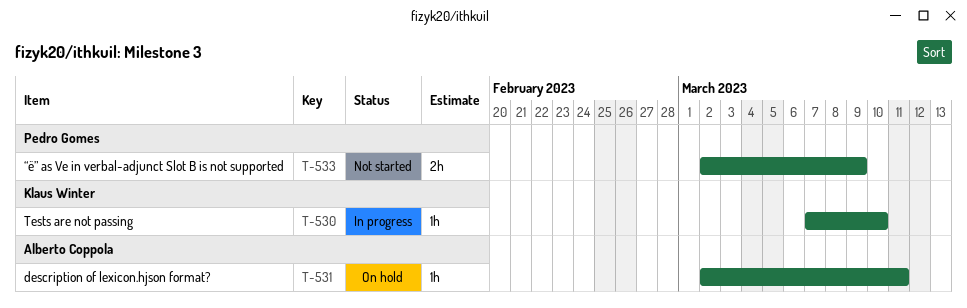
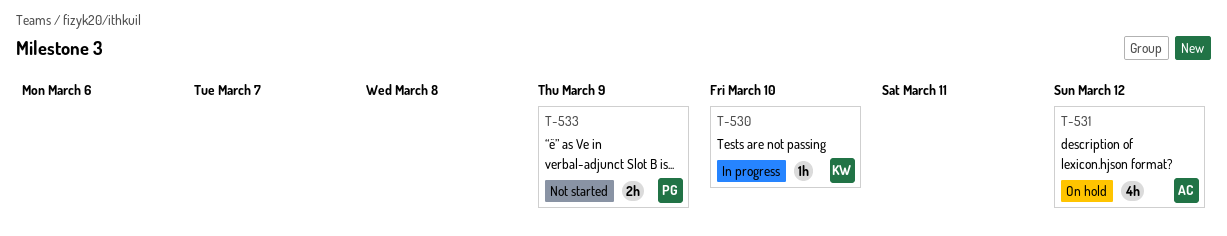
T-531, estimate: 1h -> 4h
T-531, due: Mar 11 -> Mar 12

